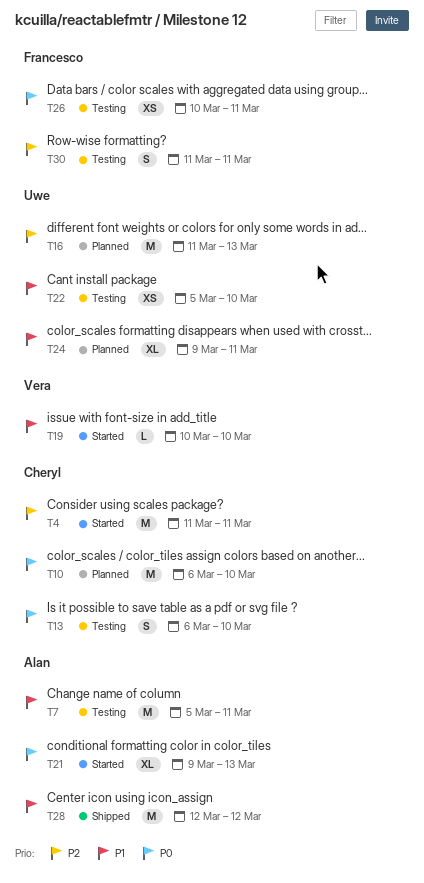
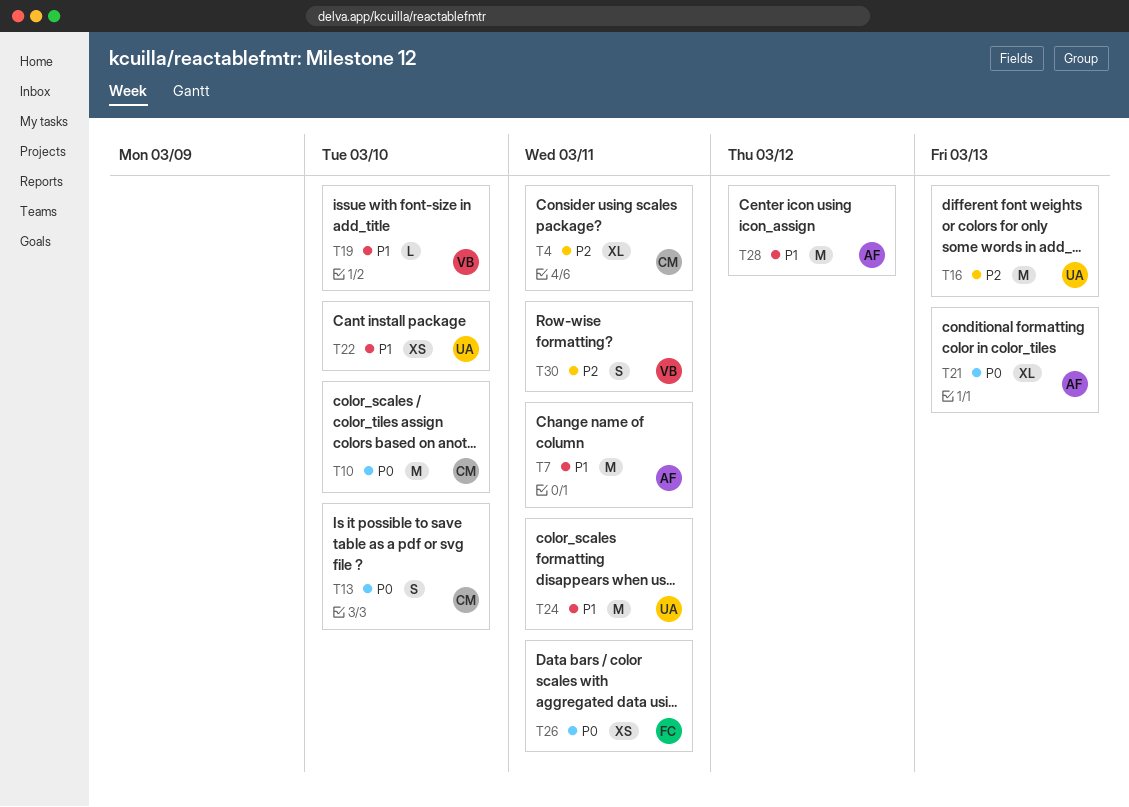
T4, estimate: M -> XL
T24, estimate: XL -> M
T30, owner: Francesco -> Vera

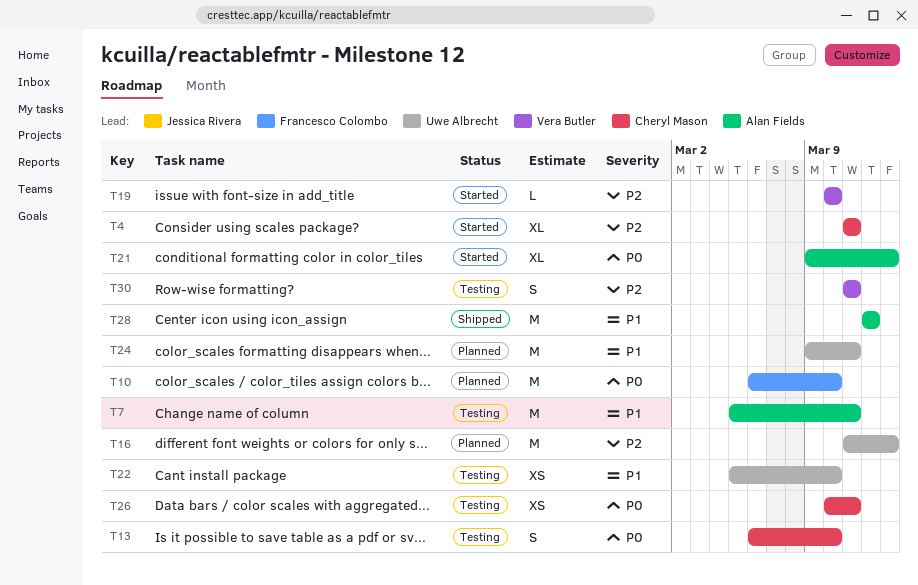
T10, owner: Cheryl Mason -> Francesco Colombo
T19, priority: P1 -> P2
T26, owner: Francesco Colombo -> Cheryl Mason

